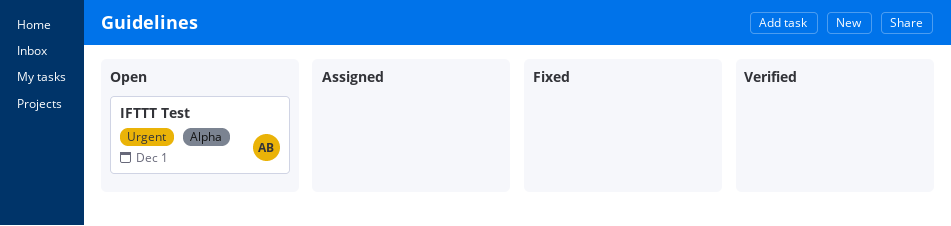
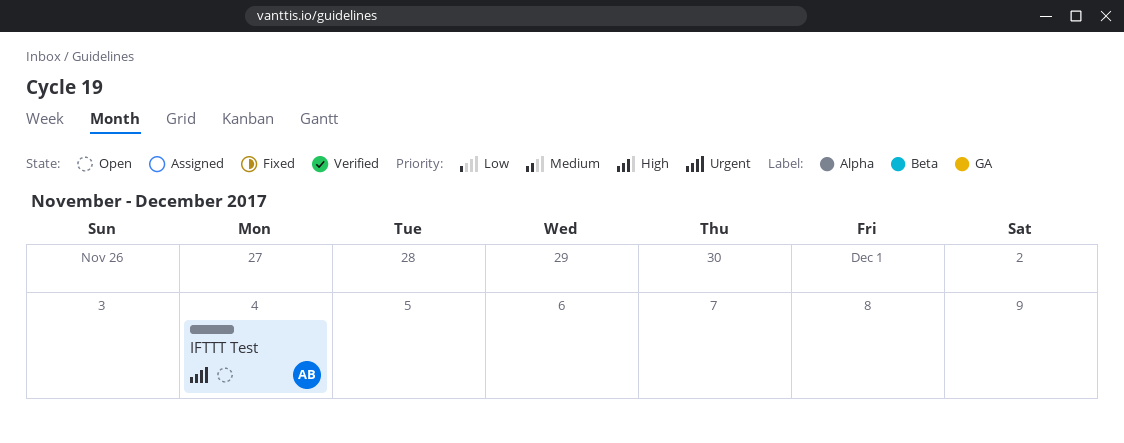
IFTTT Test, due: Dec 1 -> Dec 4

